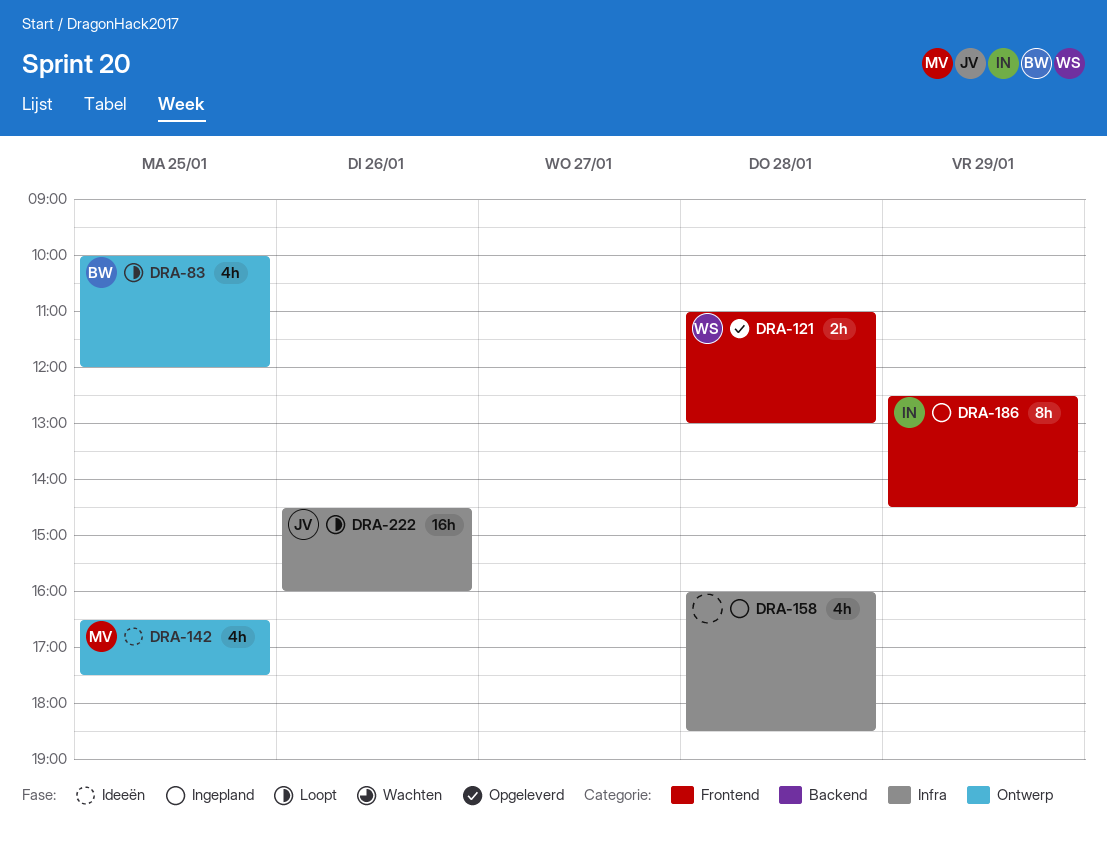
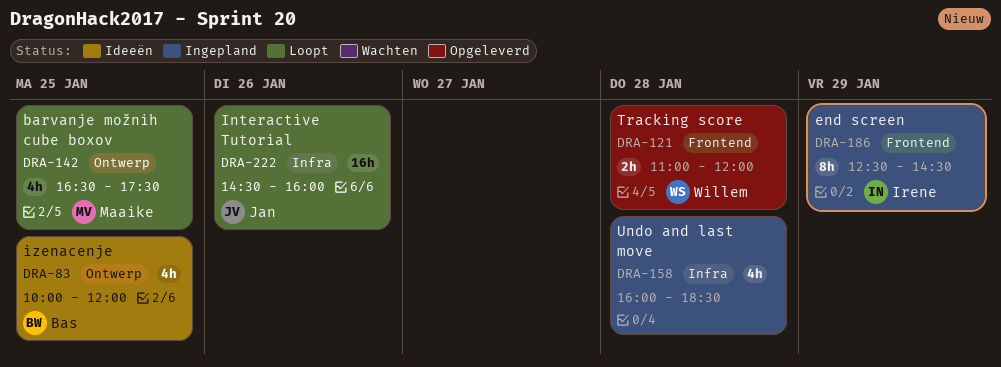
DRA-83, status: Loopt -> Ideeën
DRA-121, ends: 13:00 -> 12:00
DRA-142, status: Ideeën -> Loopt

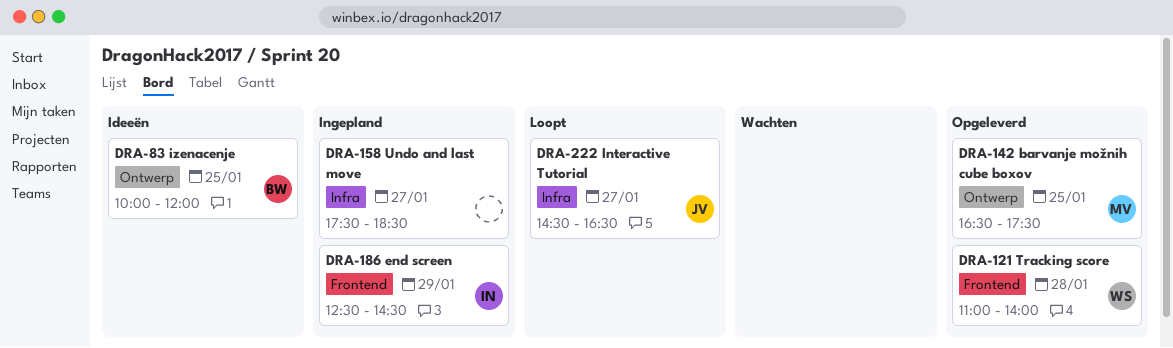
DRA-121, ends: 12:00 -> 14:00
DRA-142, status: Loopt -> Opgeleverd
DRA-158, day: Jan 28 -> Jan 27
DRA-158, begins: 16:00 -> 17:30
DRA-222, day: Jan 26 -> Jan 27
DRA-222, ends: 16:00 -> 16:30

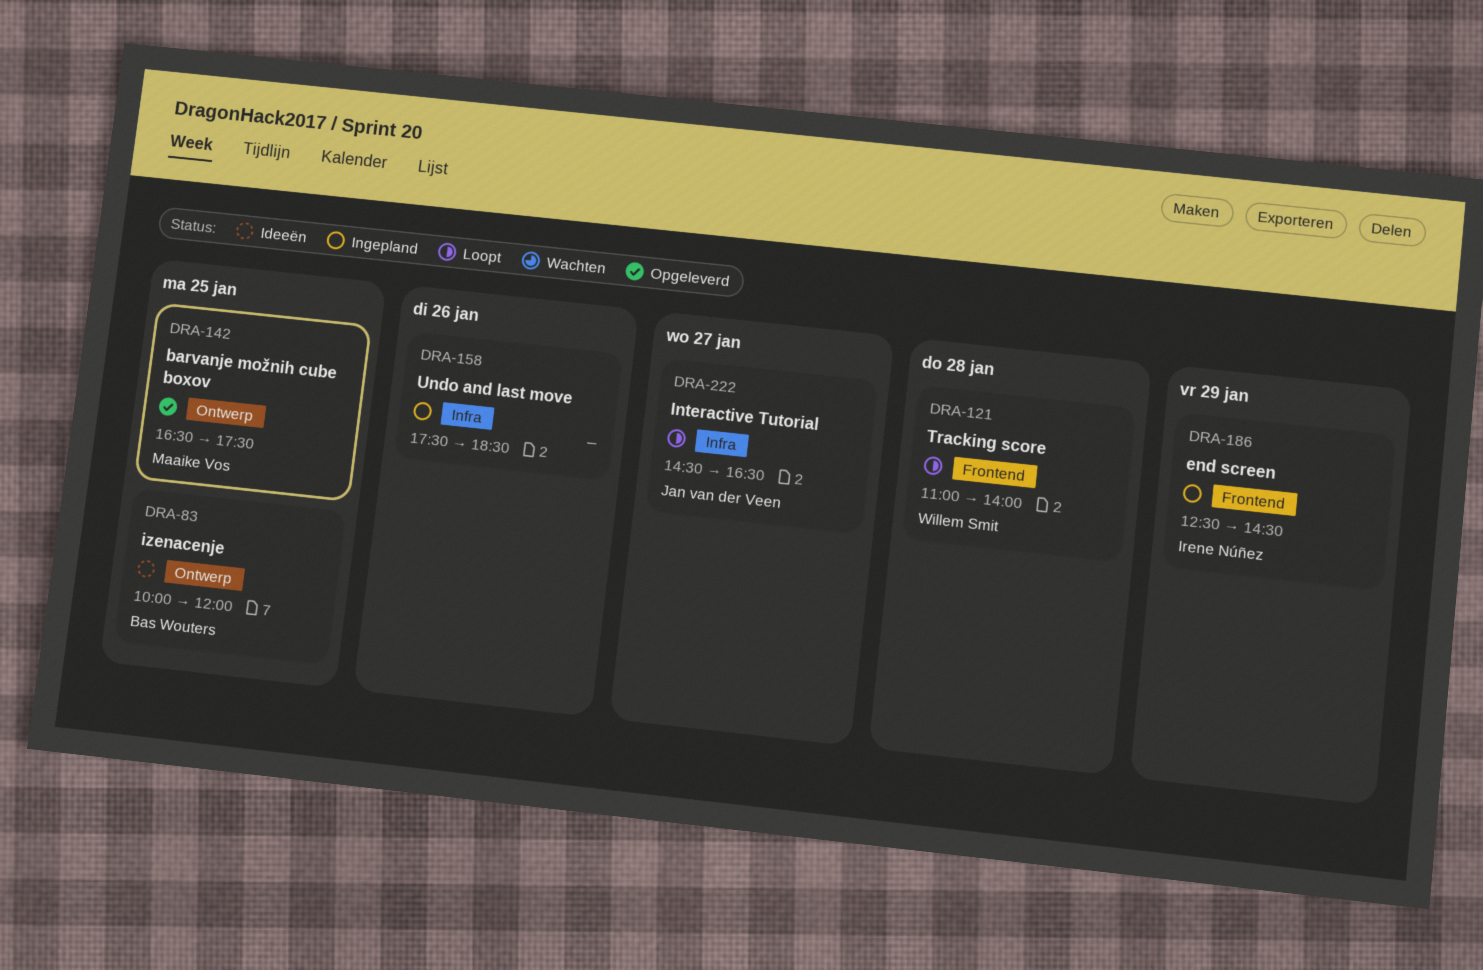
DRA-121, status: Opgeleverd -> Loopt
DRA-158, day: Jan 27 -> Jan 26

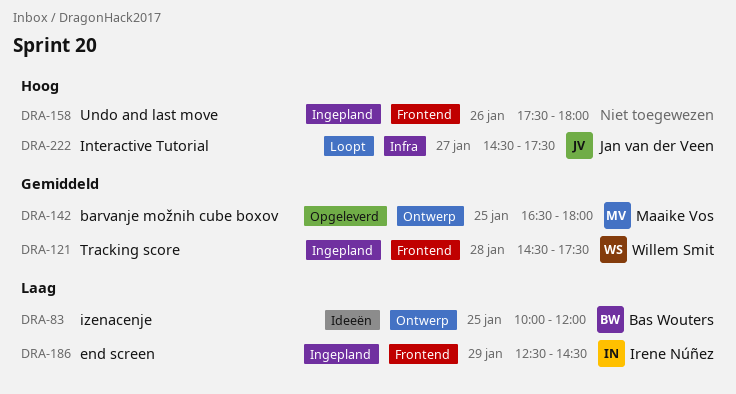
DRA-121, status: Loopt -> Ingepland
DRA-121, begins: 11:00 -> 14:30
DRA-121, ends: 14:00 -> 17:30
DRA-142, ends: 17:30 -> 18:00
DRA-158, label: Infra -> Frontend
DRA-158, ends: 18:30 -> 18:00
DRA-222, ends: 16:30 -> 17:30

